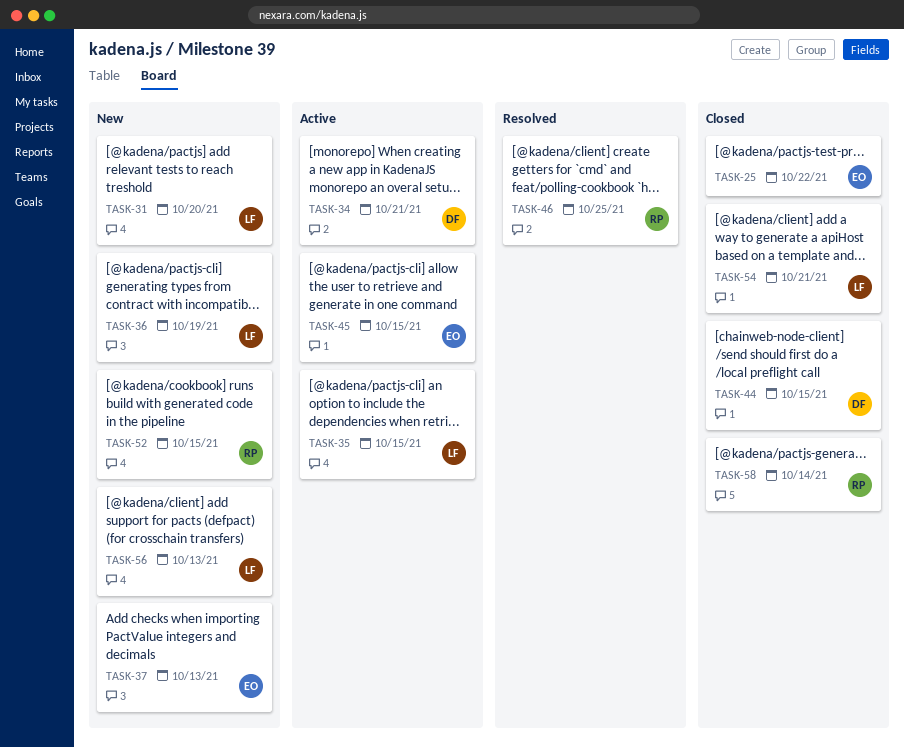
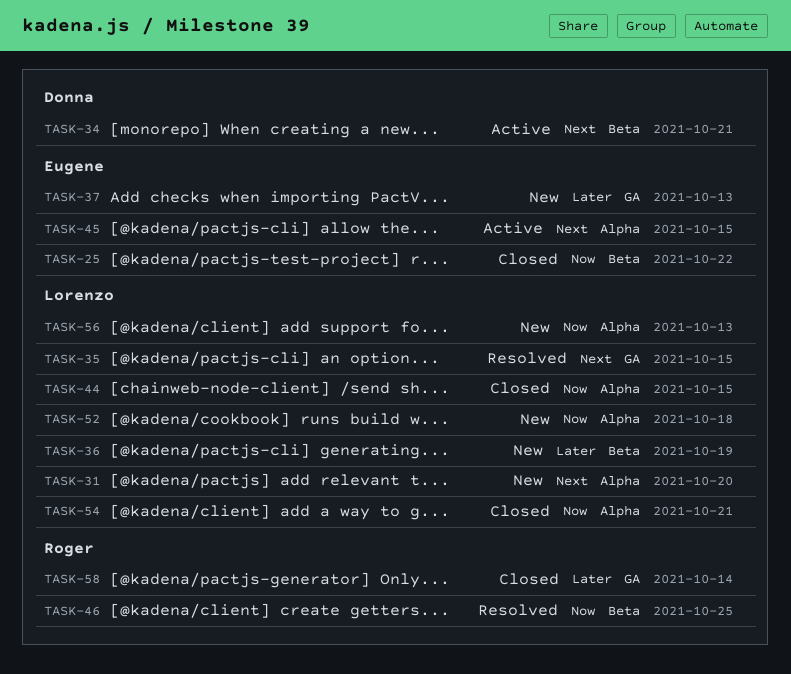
TASK-35, status: Active -> Resolved
TASK-44, owner: Donna -> Lorenzo
TASK-52, owner: Roger -> Lorenzo
TASK-52, due: Oct 15 -> Oct 18

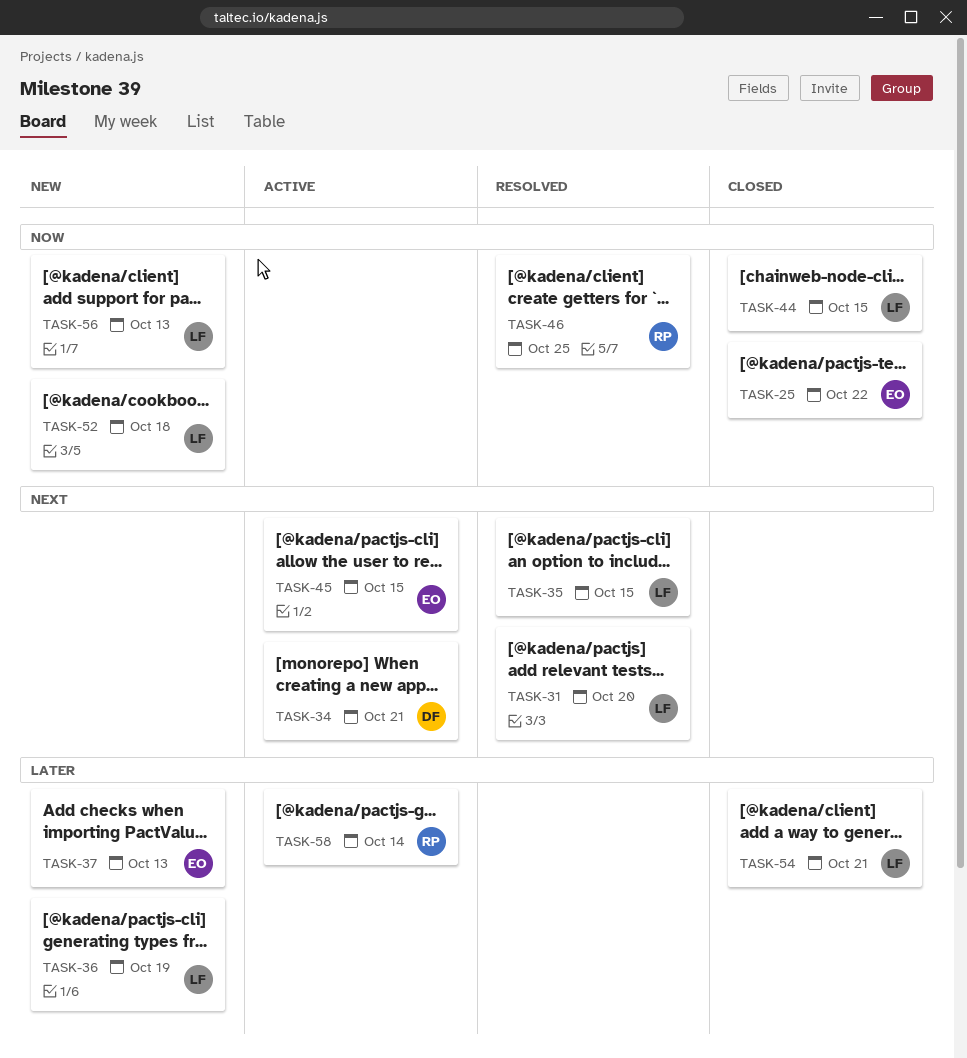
TASK-31, status: New -> Resolved
TASK-54, priority: Now -> Later
TASK-58, status: Closed -> Active

